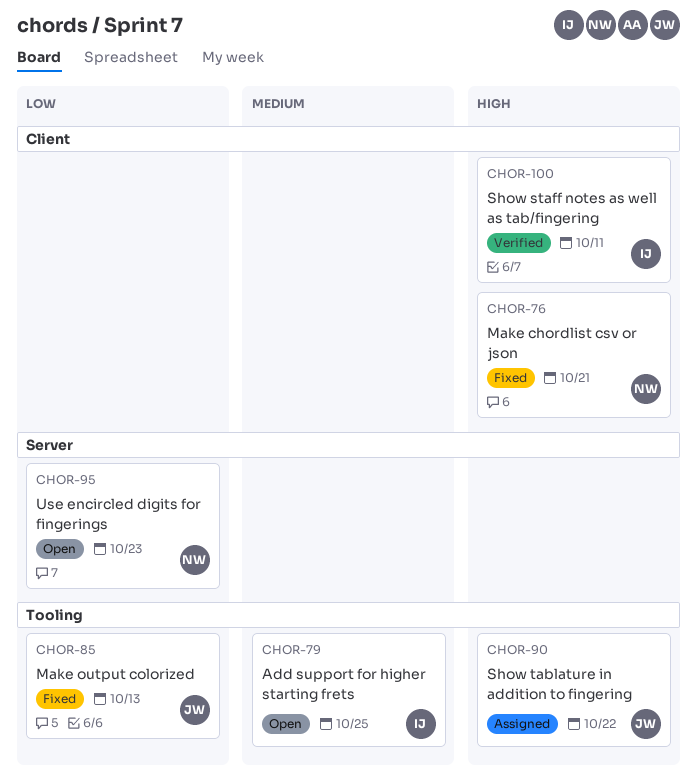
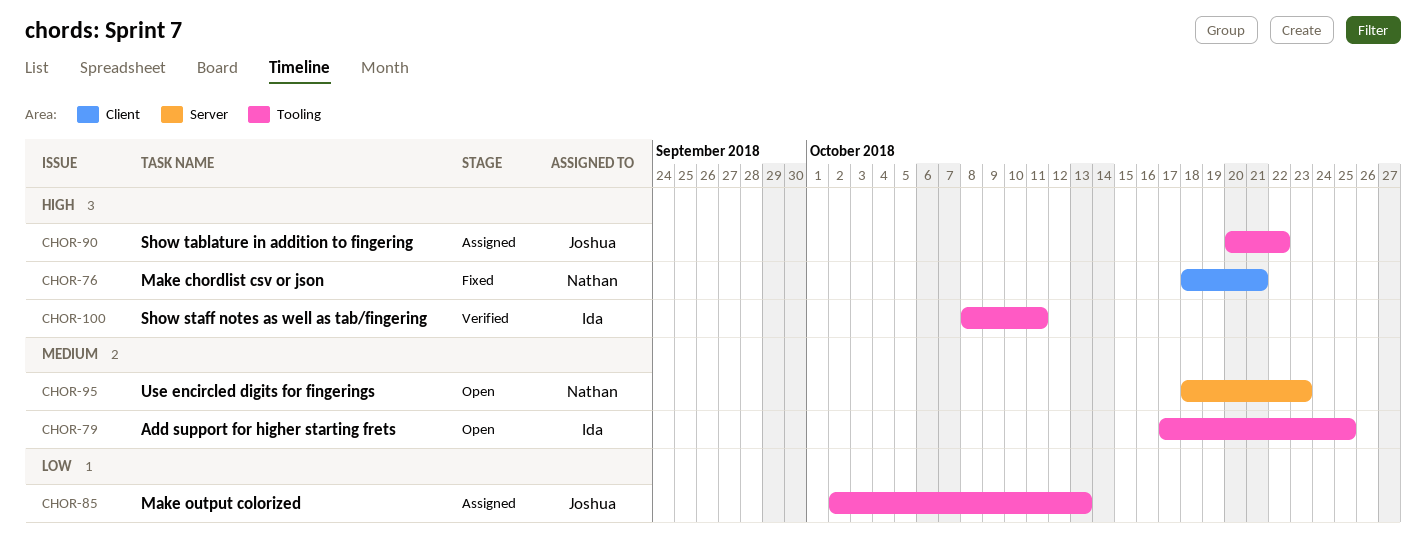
CHOR-85, status: Fixed -> Assigned
CHOR-95, priority: Low -> Medium
CHOR-100, label: Client -> Tooling

